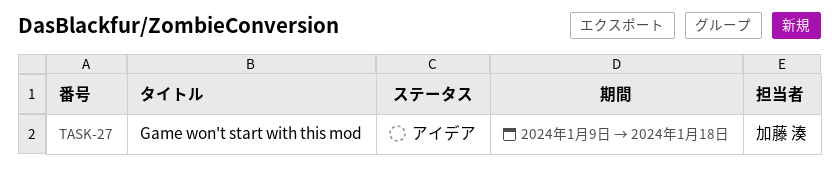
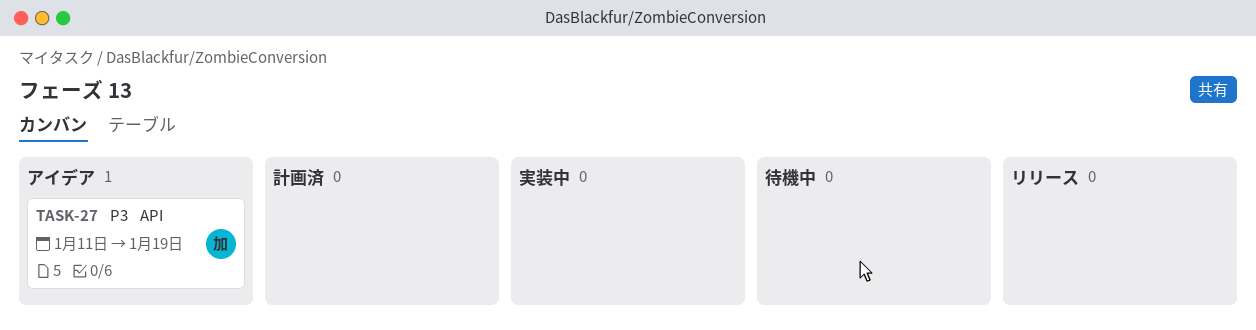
TASK-27, start: Jan 9 -> Jan 11
TASK-27, due: Jan 18 -> Jan 19

